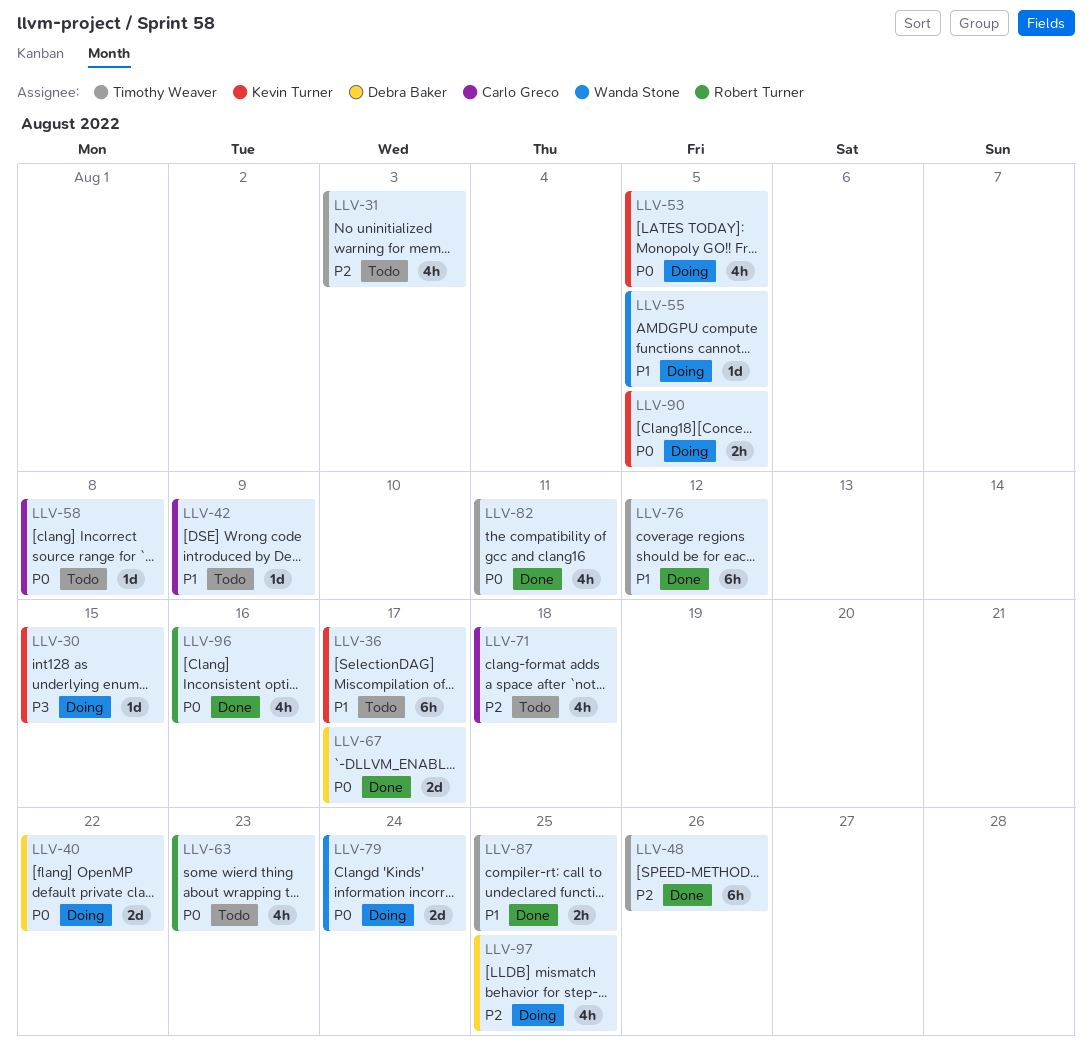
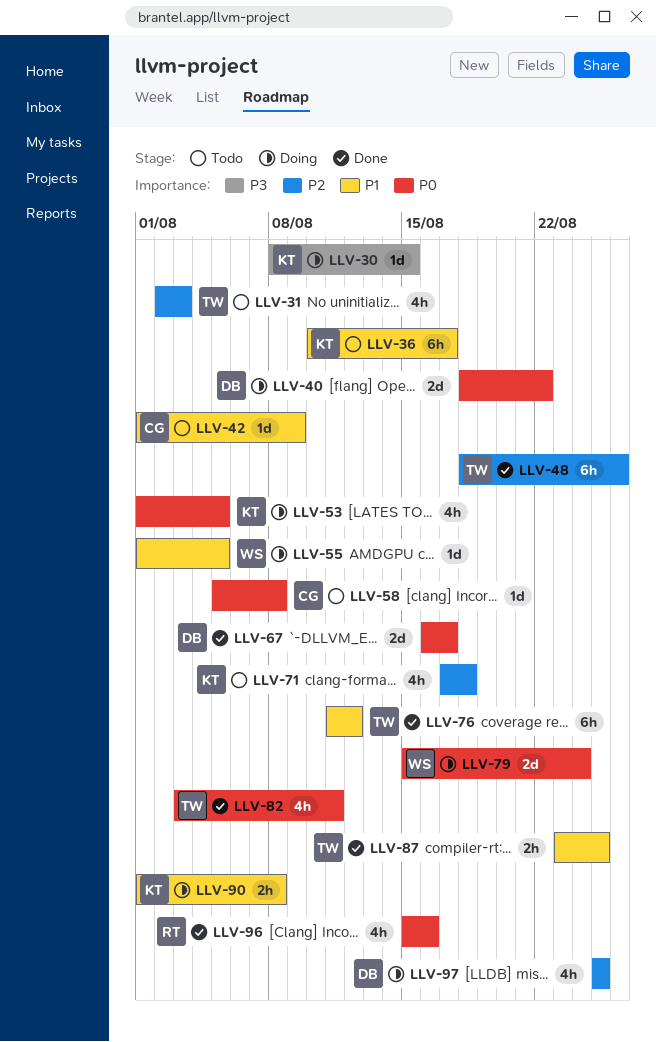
LLV-63: present -> none
LLV-71, owner: Carlo Greco -> Kevin Turner
LLV-90, priority: P0 -> P1
LLV-90, due: Aug 5 -> Aug 8

